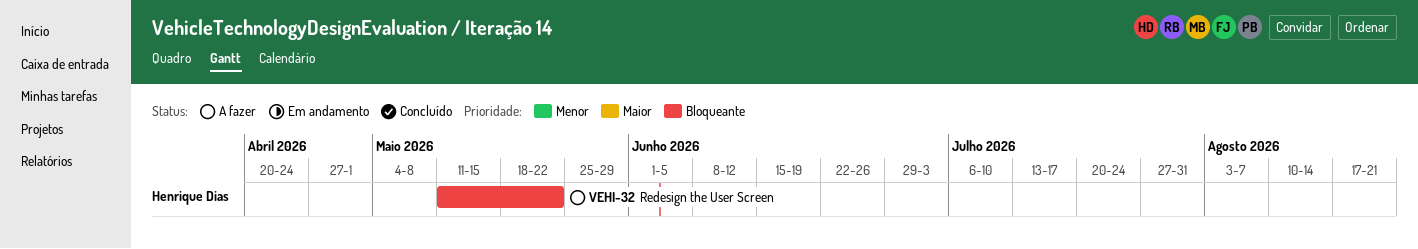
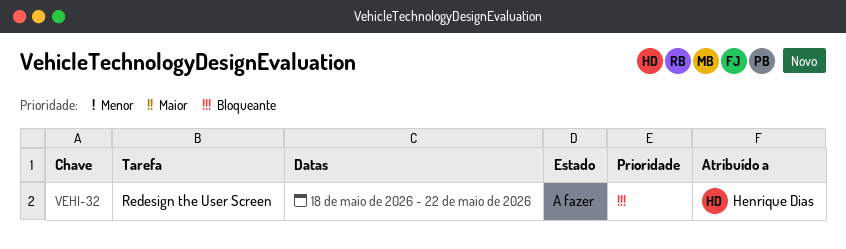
VEHI-32, start: May 11 -> May 18

